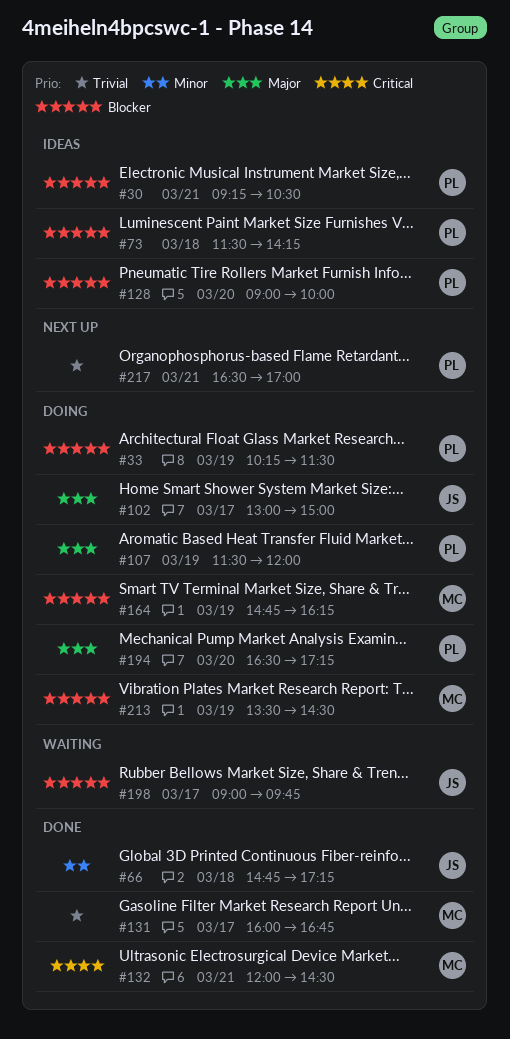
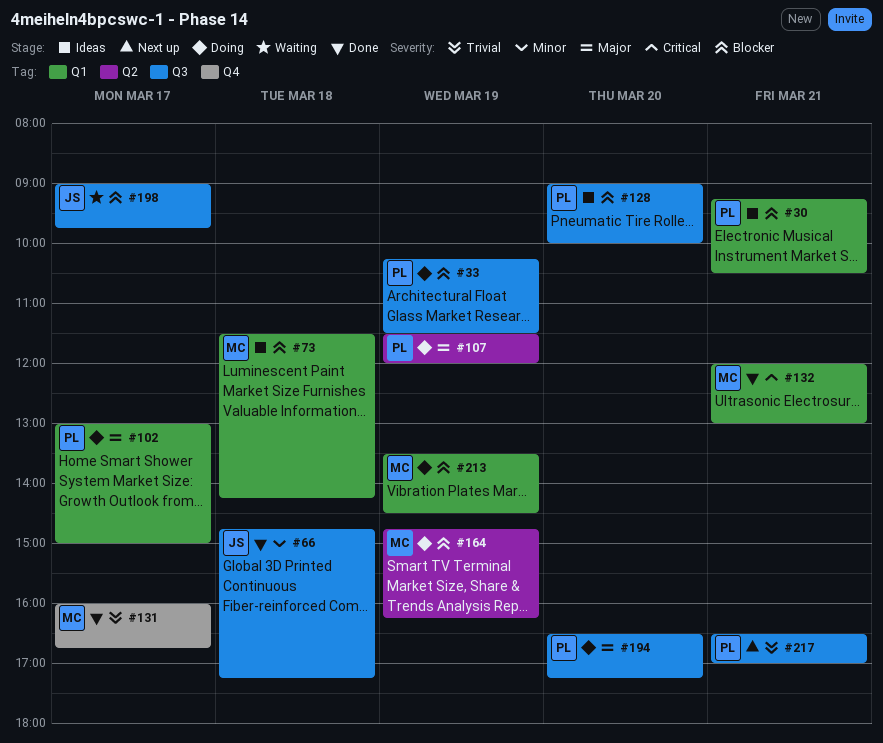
#73, owner: PL -> MC
#102, owner: JS -> PL
#132, ends: 14:30 -> 13:00

